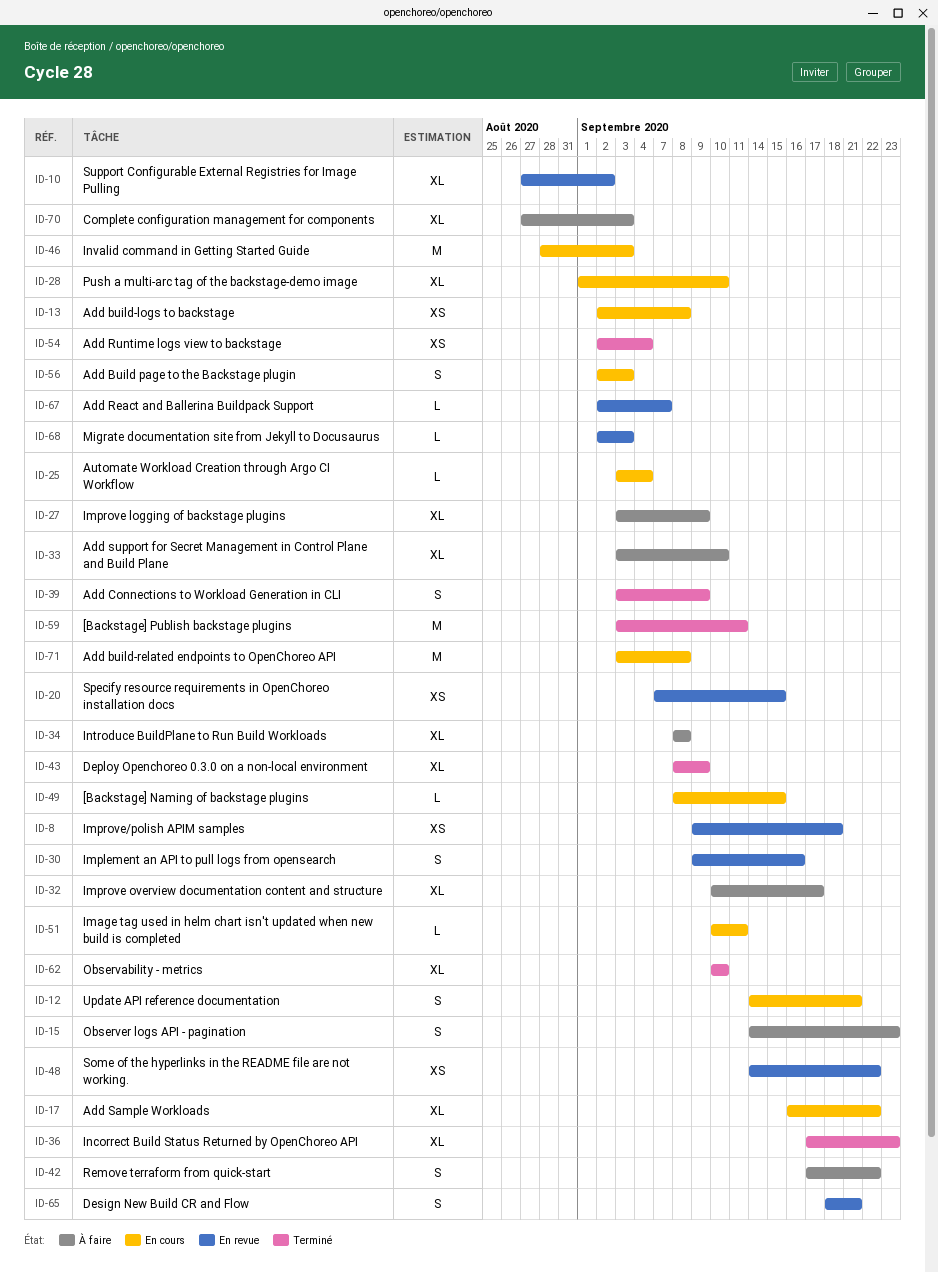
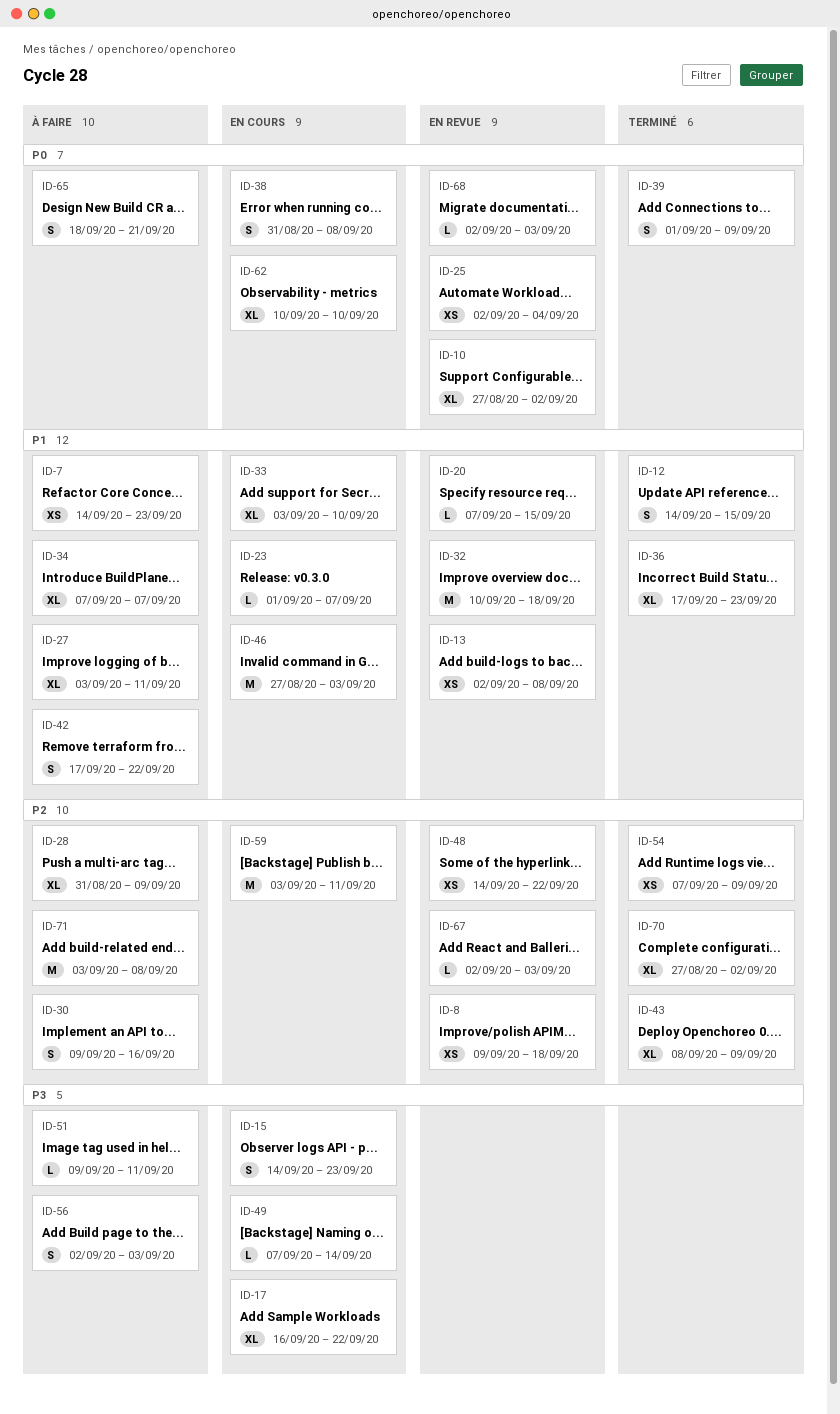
ID-7: none -> present
ID-12, status: En cours -> Terminé
ID-12, due: Sep 21 -> Sep 15
ID-13, status: En cours -> En revue
ID-15, status: À faire -> En cours
ID-20, estimate: XS -> L
ID-23: none -> present
ID-25, status: En cours -> En revue
ID-25, estimate: L -> XS
ID-25, start: Sep 3 -> Sep 2
ID-27, due: Sep 9 -> Sep 11
ID-28, status: En cours -> À faire
ID-28, start: Sep 1 -> Aug 31
ID-28, due: Sep 10 -> Sep 9
ID-30, status: En revue -> À faire
ID-32, status: À faire -> En revue
ID-32, estimate: XL -> M
ID-32, due: Sep 17 -> Sep 18
ID-33, status: À faire -> En cours
ID-34, start: Sep 8 -> Sep 7
ID-34, due: Sep 8 -> Sep 7
ID-38: none -> present
ID-39, start: Sep 3 -> Sep 1
ID-46, start: Aug 28 -> Aug 27
ID-49, start: Sep 8 -> Sep 7
ID-49, due: Sep 15 -> Sep 14
ID-51, status: En cours -> À faire
ID-51, start: Sep 10 -> Sep 9
ID-54, start: Sep 2 -> Sep 7
ID-54, due: Sep 4 -> Sep 9
ID-56, status: En cours -> À faire
ID-59, status: Terminé -> En cours
ID-62, status: Terminé -> En cours
ID-65, status: En revue -> À faire
ID-67, due: Sep 7 -> Sep 3
ID-70, status: À faire -> Terminé
ID-70, due: Sep 3 -> Sep 2
ID-71, status: En cours -> À faire

